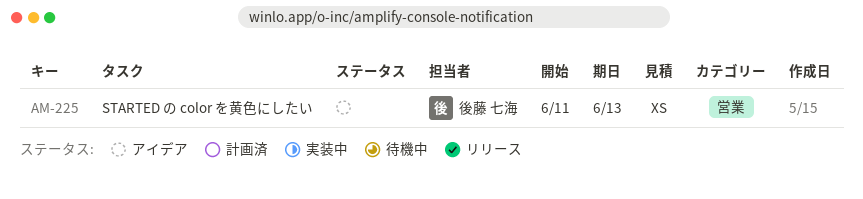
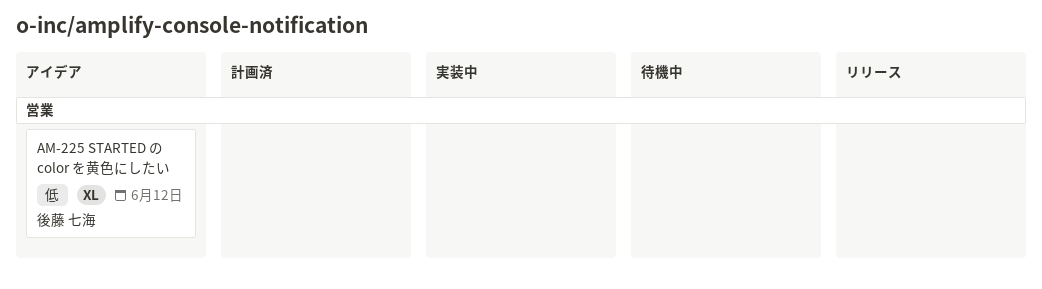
AM-225, estimate: XS -> XL
AM-225, due: Jun 13 -> Jun 12

